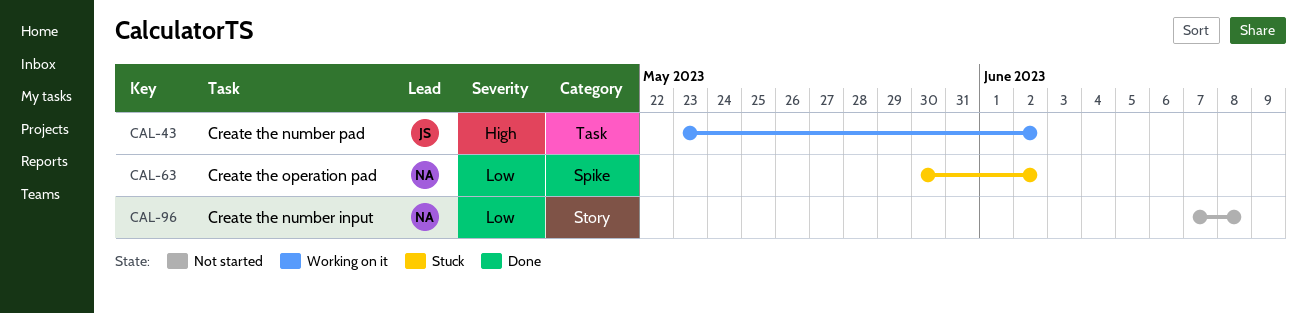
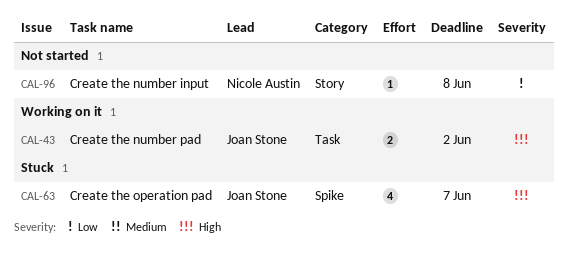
CAL-63, owner: Nicole Austin -> Joan Stone
CAL-63, priority: Low -> High
CAL-63, due: Jun 2 -> Jun 7

